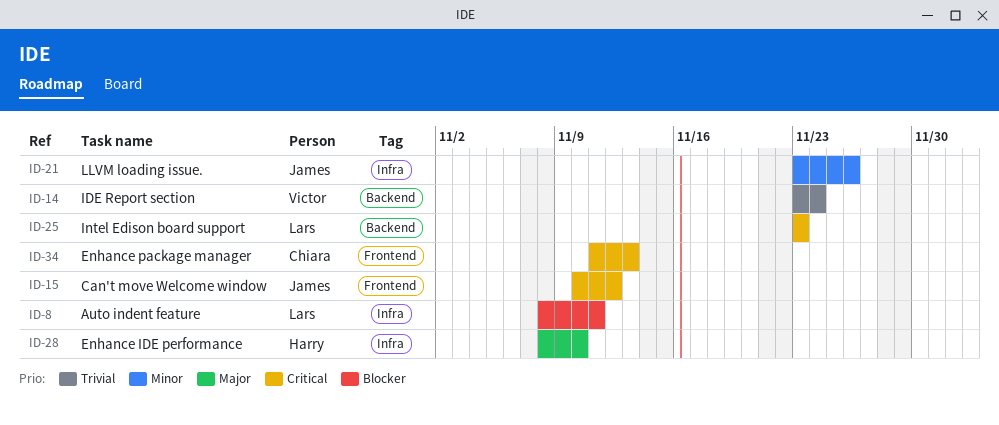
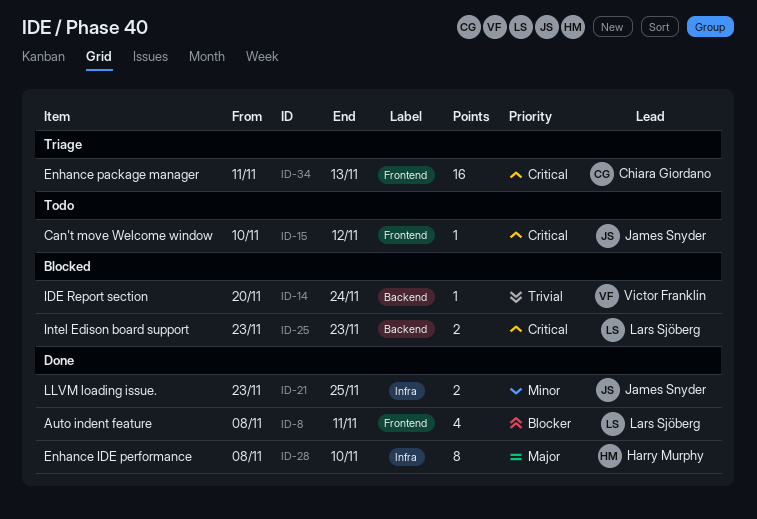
ID-8, label: Infra -> Frontend
ID-14, start: Nov 23 -> Nov 20
ID-21, due: Nov 26 -> Nov 25

